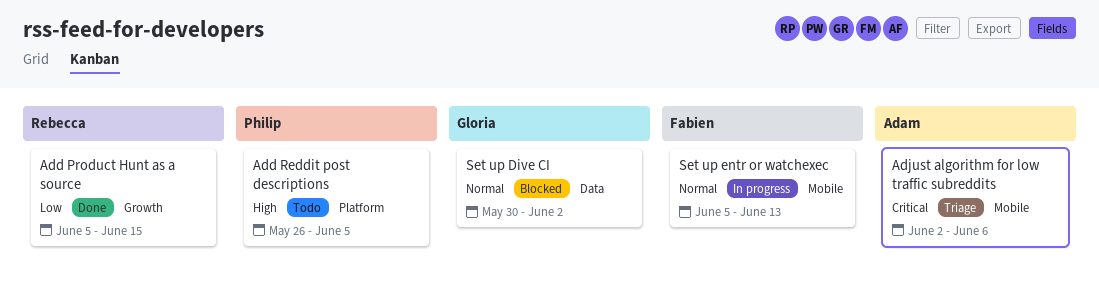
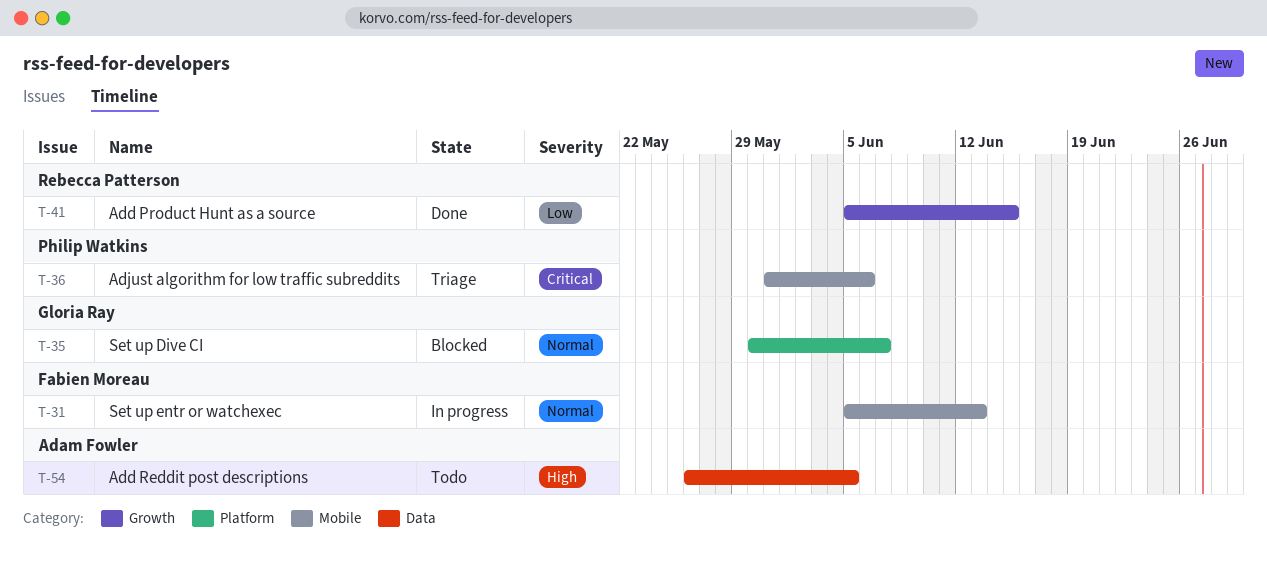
Add Reddit post descriptions, owner: Philip Watkins -> Adam Fowler
Add Reddit post descriptions, label: Platform -> Data
Adjust algorithm for low traffic subreddits, owner: Adam Fowler -> Philip Watkins
Adjust algorithm for low traffic subreddits, start: Jun 2 -> May 31
Set up Dive CI, label: Data -> Platform
Set up Dive CI, due: Jun 2 -> Jun 7

